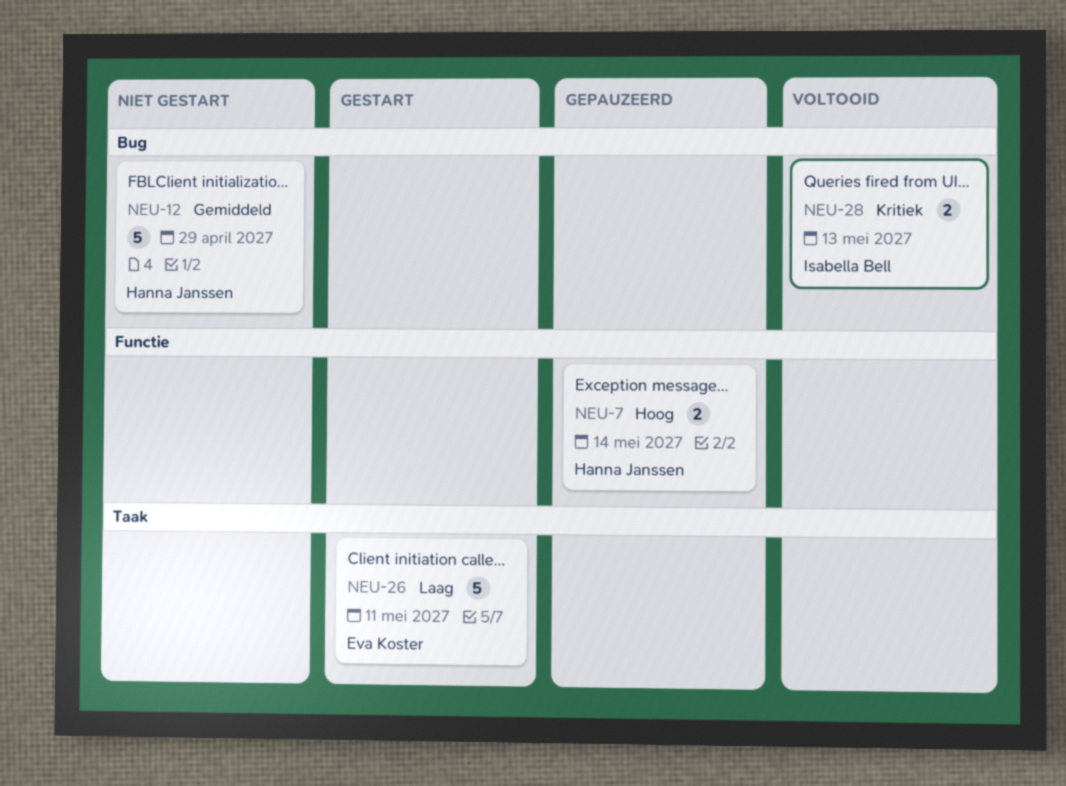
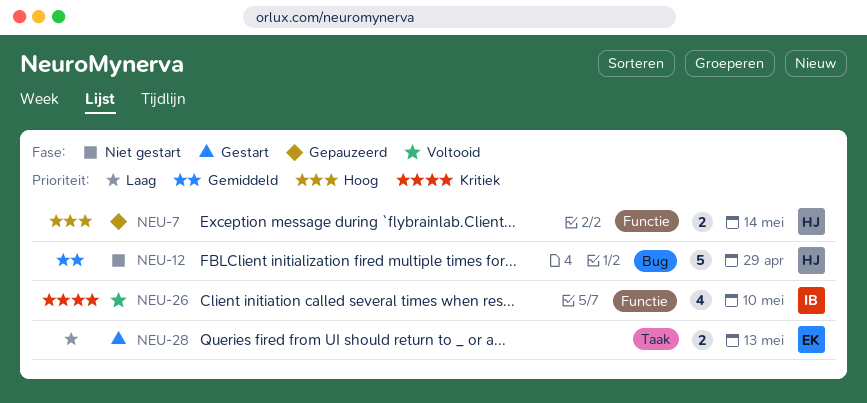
NEU-26, status: Gestart -> Voltooid
NEU-26, owner: Eva Koster -> Isabella Bell
NEU-26, priority: Laag -> Kritiek
NEU-26, label: Taak -> Functie
NEU-26, estimate: 5 -> 4
NEU-26, due: May 11 -> May 10
NEU-28, status: Voltooid -> Gestart
NEU-28, owner: Isabella Bell -> Eva Koster
NEU-28, priority: Kritiek -> Laag
NEU-28, label: Bug -> Taak

